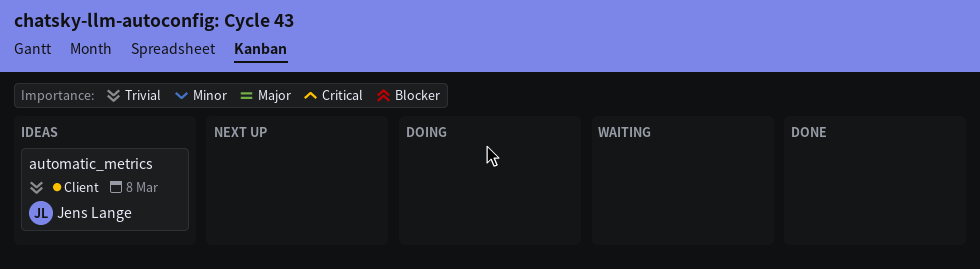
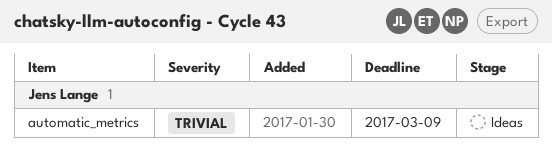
automatic_metrics, due: Mar 8 -> Mar 9

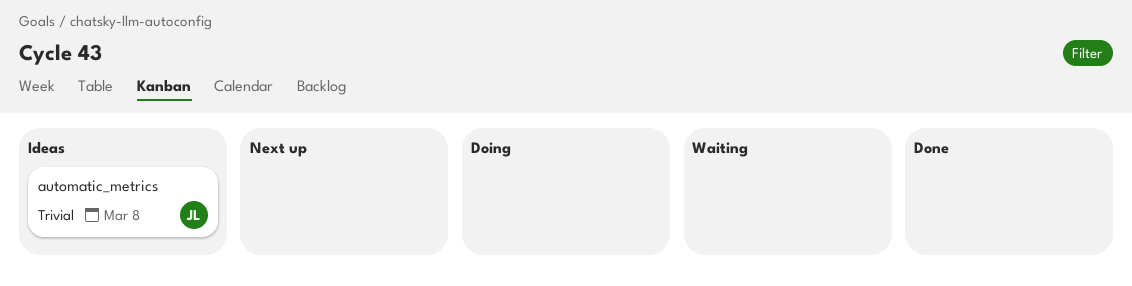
automatic_metrics, due: Mar 9 -> Mar 8

